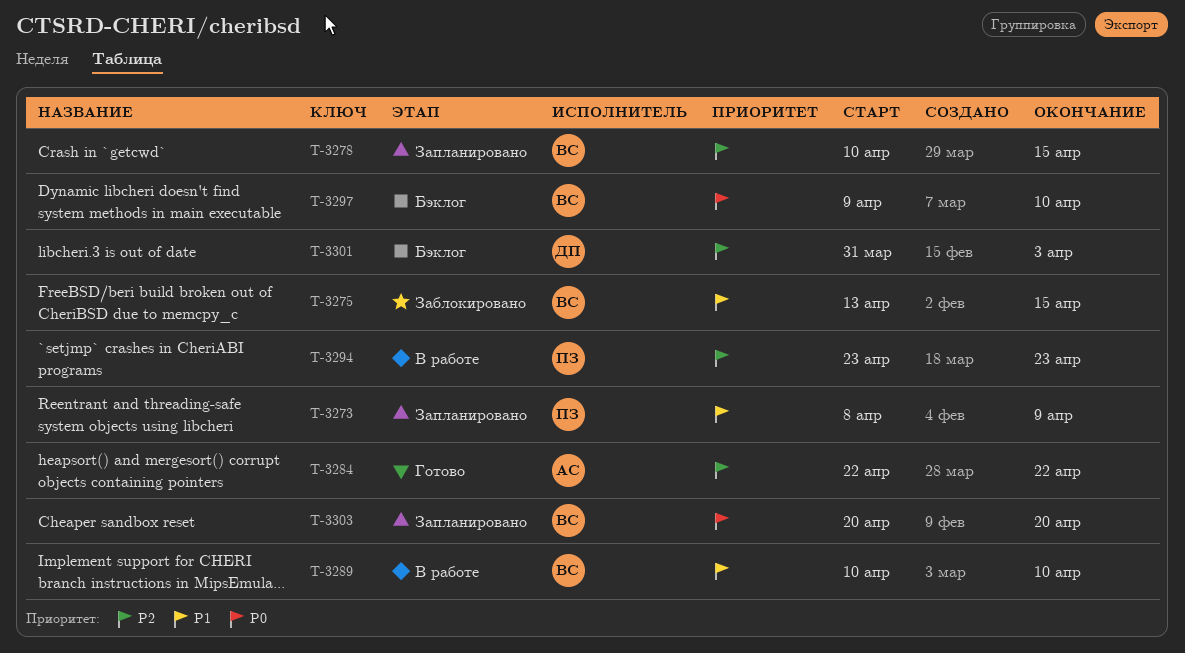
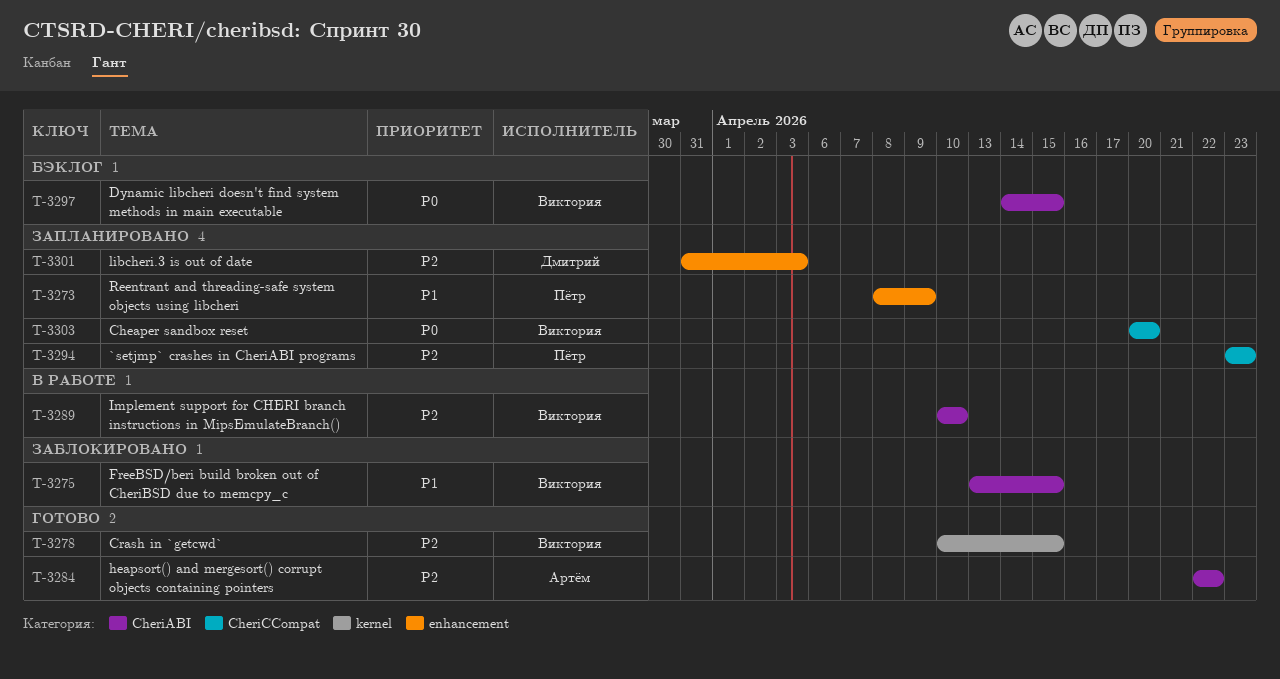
T-3278, status: Запланировано -> Готово
T-3289, priority: P1 -> P2
T-3294, status: В работе -> Запланировано
T-3297, start: Apr 9 -> Apr 14
T-3297, due: Apr 10 -> Apr 15
T-3301, status: Бэклог -> Запланировано

